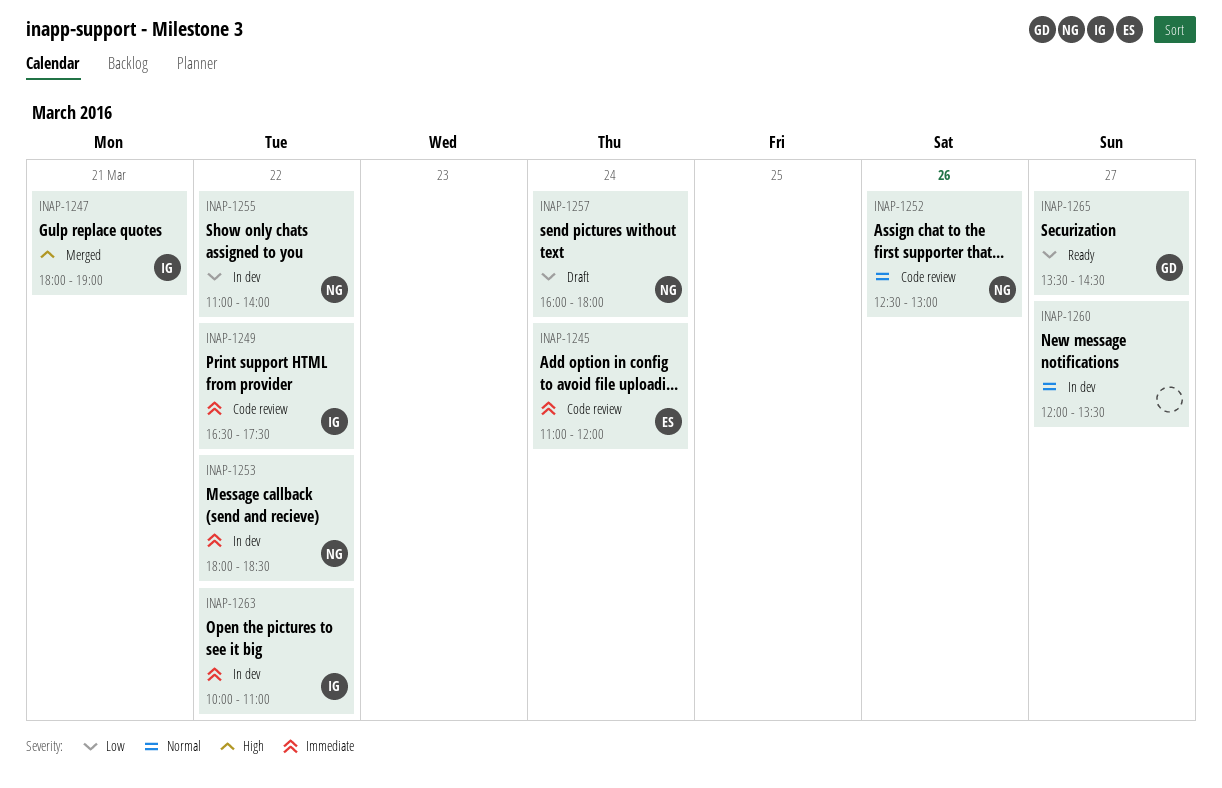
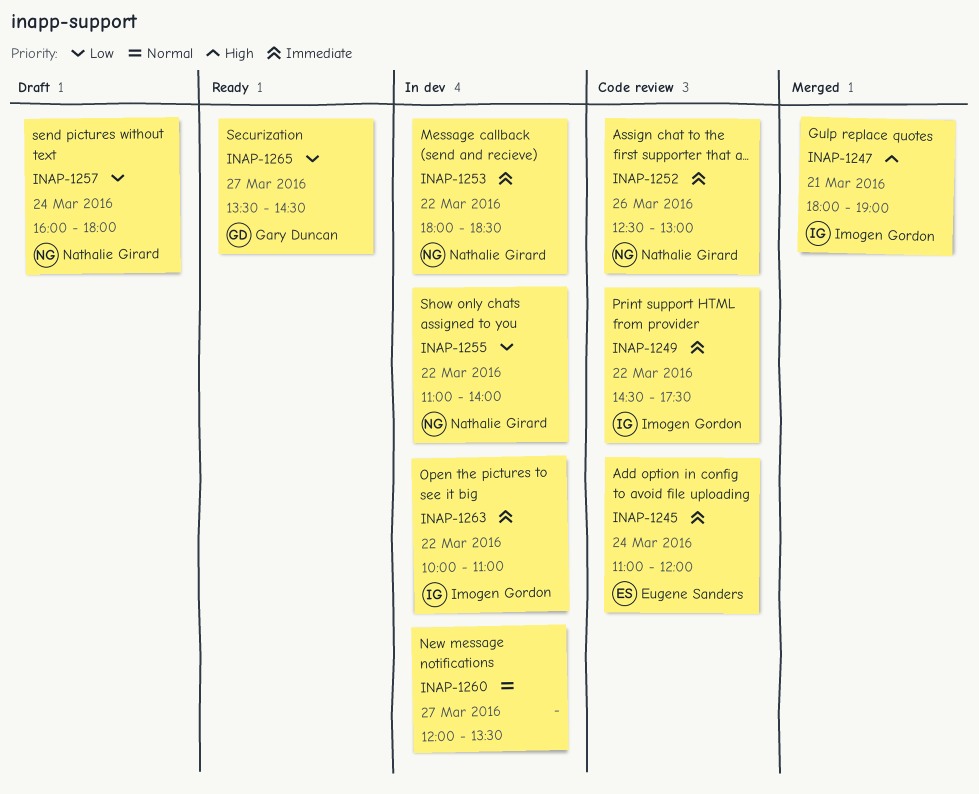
INAP-1249, begins: 16:30 -> 14:30
INAP-1252, priority: Normal -> Immediate

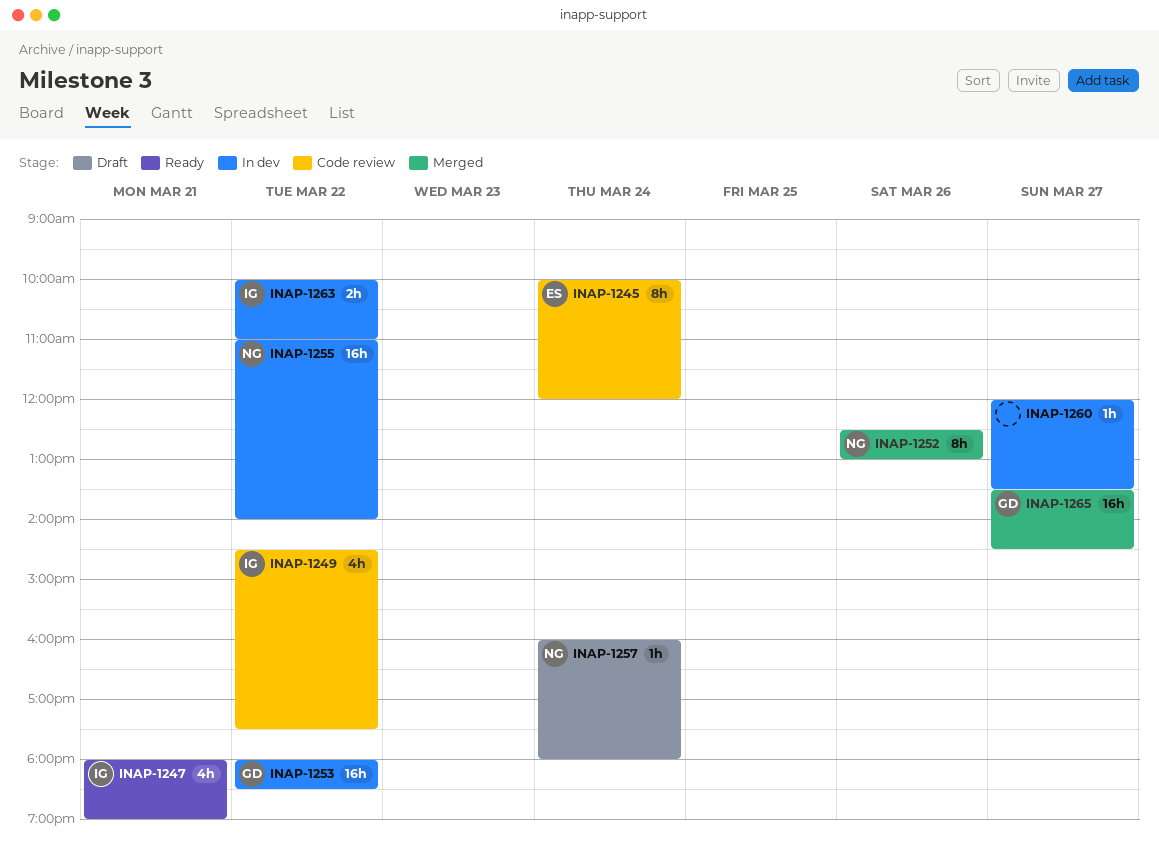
INAP-1245, begins: 11:00 -> 10:00
INAP-1247, status: Merged -> Ready
INAP-1252, status: Code review -> Merged
INAP-1253, owner: Nathalie Girard -> Gary Duncan
INAP-1265, status: Ready -> Merged

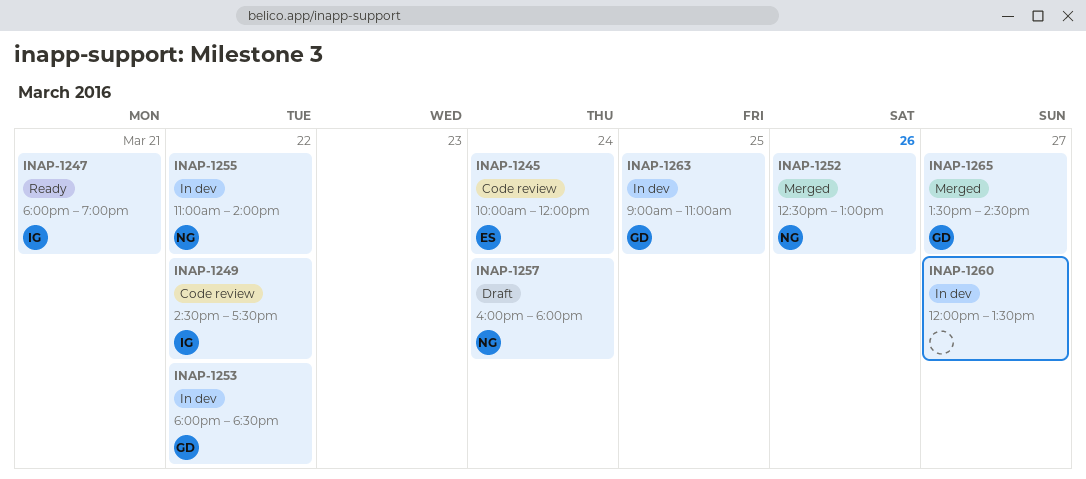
INAP-1263, owner: IG -> GD
INAP-1263, day: Mar 22 -> Mar 25
INAP-1263, begins: 10:00 -> 09:00

